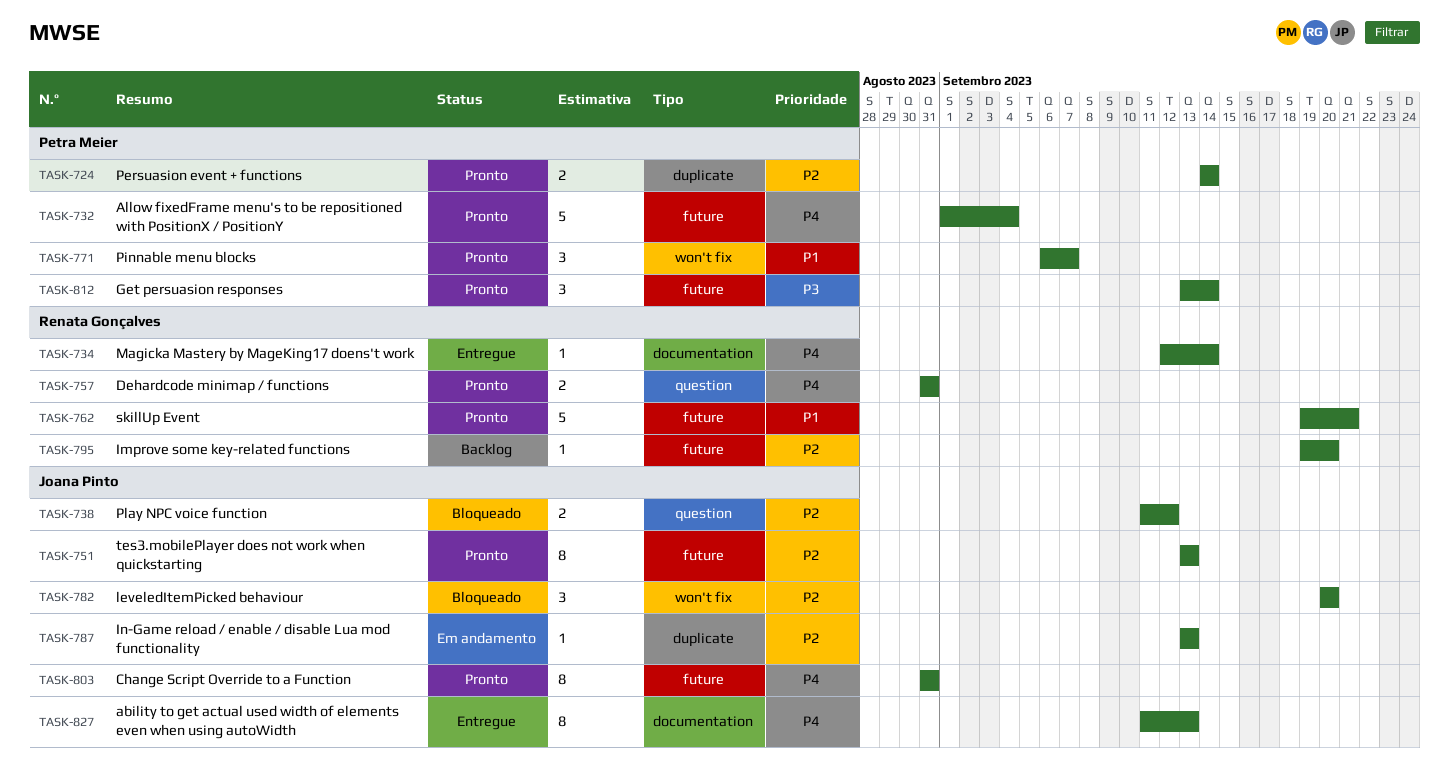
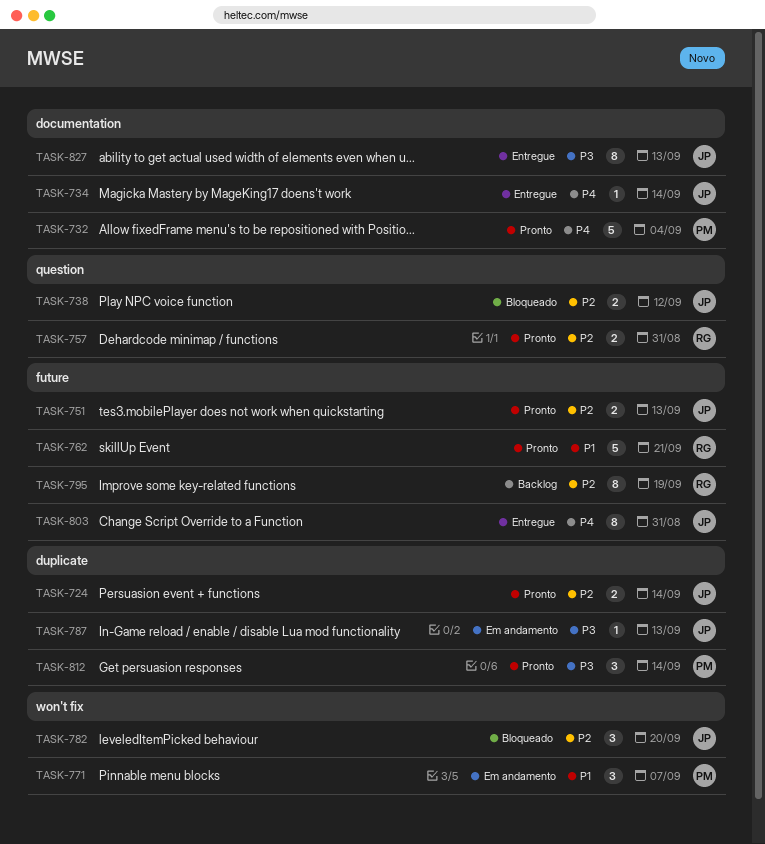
TASK-724, owner: Petra Meier -> Joana Pinto
TASK-732, label: future -> documentation
TASK-734, owner: Renata Gonçalves -> Joana Pinto
TASK-751, estimate: 8 -> 2
TASK-757, priority: P4 -> P2
TASK-771, status: Pronto -> Em andamento
TASK-787, priority: P2 -> P3
TASK-795, estimate: 1 -> 8
TASK-795, due: Sep 20 -> Sep 19
TASK-803, status: Pronto -> Entregue
TASK-812, label: future -> duplicate
TASK-827, priority: P4 -> P3

